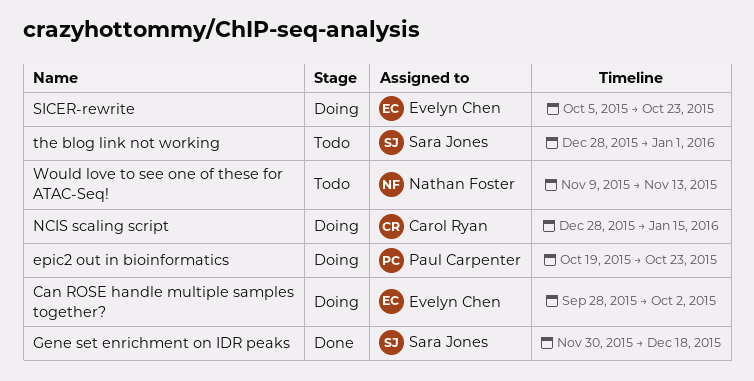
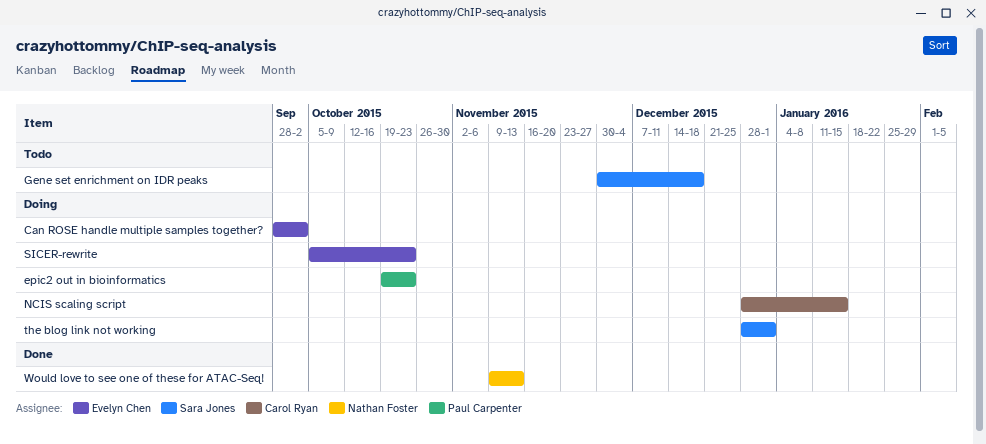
Gene set enrichment on IDR peaks, status: Done -> Todo
the blog link not working, status: Todo -> Doing
Would love to see one of these for ATAC-Seq!, status: Todo -> Done

